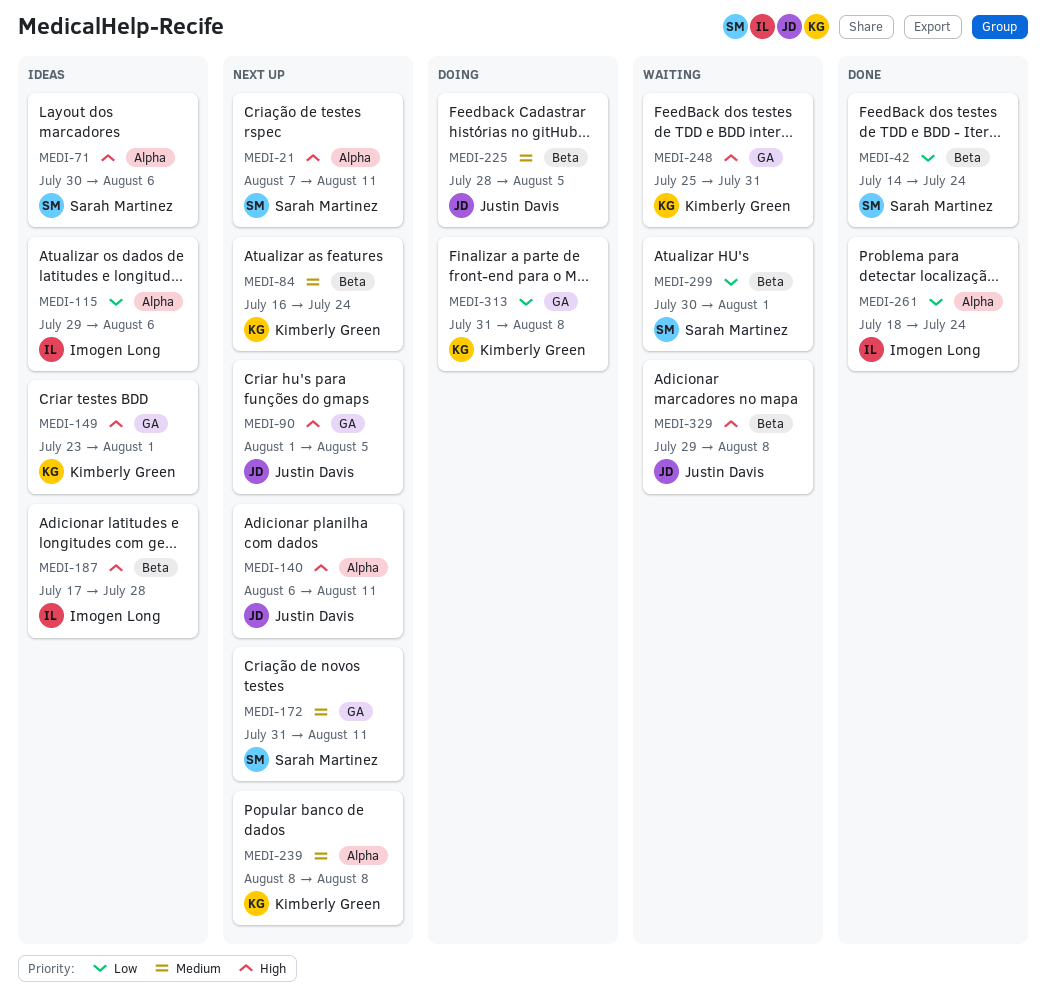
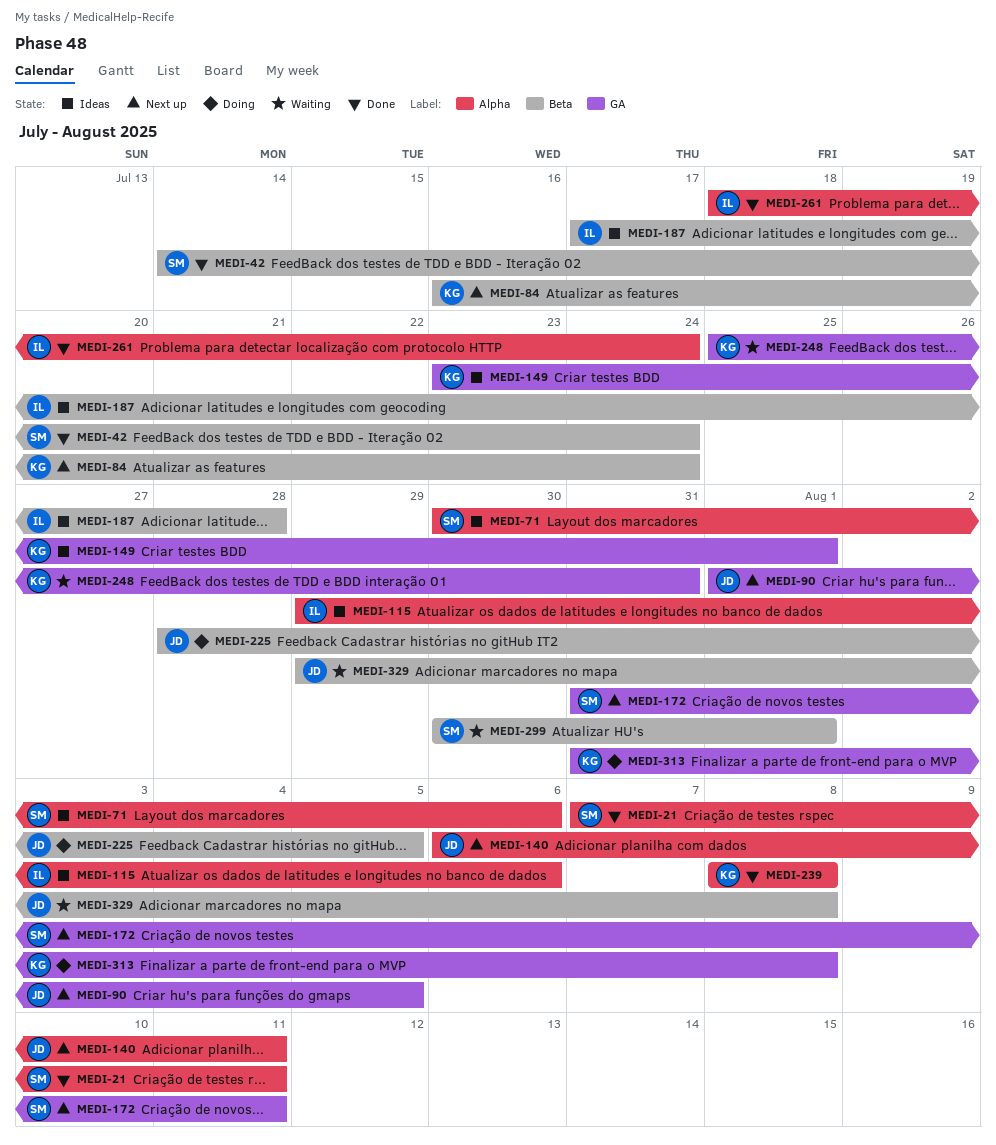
MEDI-21, status: Next up -> Done
MEDI-239, status: Next up -> Done

